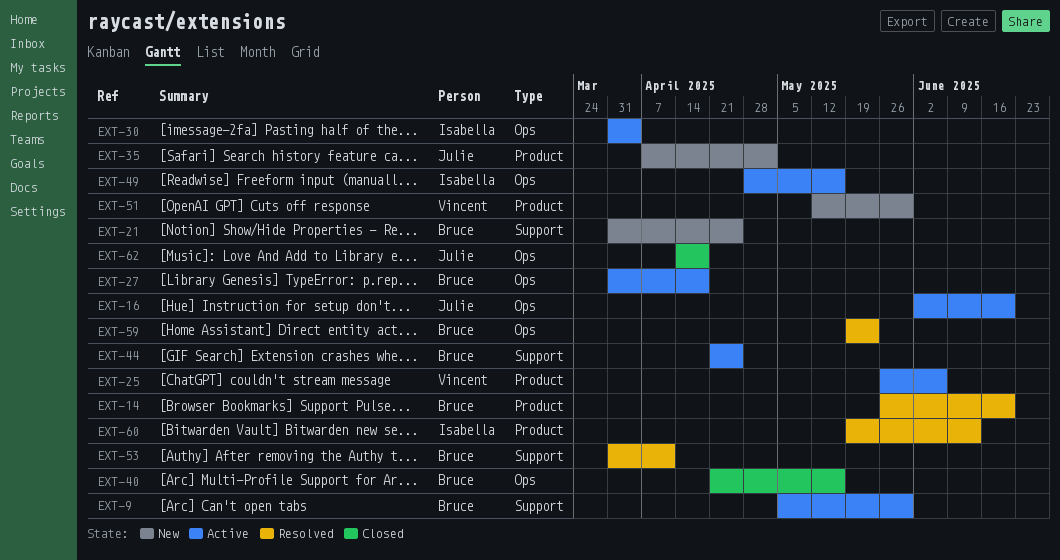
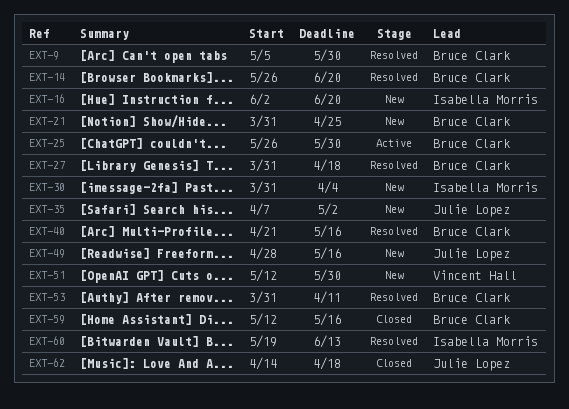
EXT-9, status: Active -> Resolved
EXT-16, status: Active -> New
EXT-16, owner: Julie Lopez -> Isabella Morris
EXT-25, owner: Vincent Hall -> Bruce Clark
EXT-25, due: Jun 6 -> May 30
EXT-27, status: Active -> Resolved
EXT-30, status: Active -> New
EXT-40, status: Closed -> Resolved
EXT-44: present -> none
EXT-49, status: Active -> New
EXT-49, owner: Isabella Morris -> Julie Lopez
EXT-59, status: Resolved -> Closed
EXT-59, start: May 19 -> May 12
EXT-59, due: May 23 -> May 16

